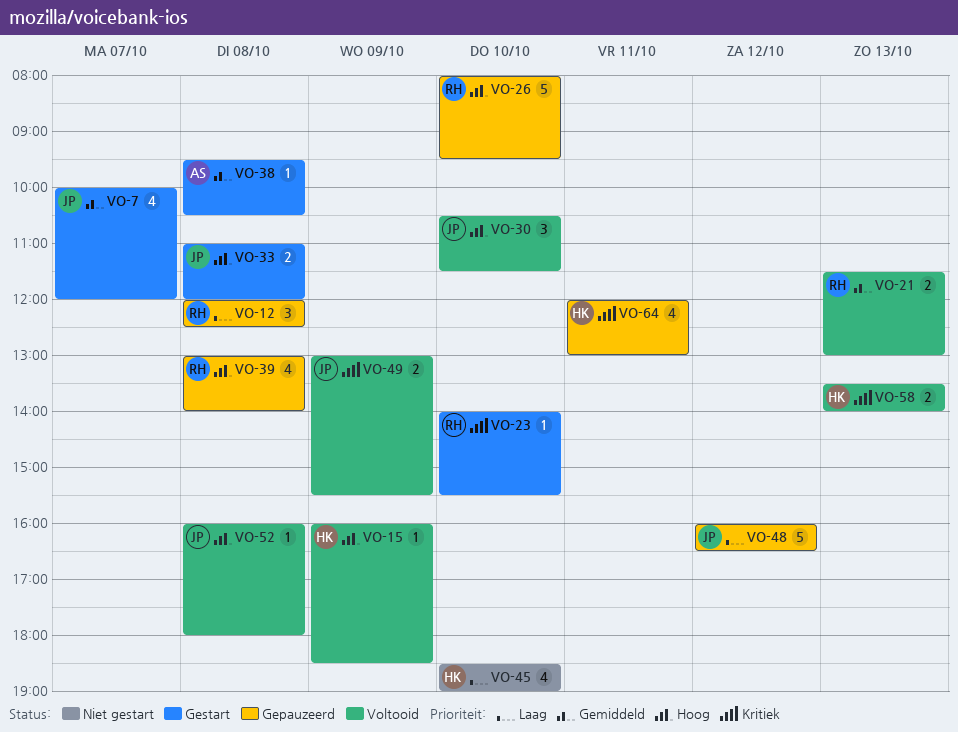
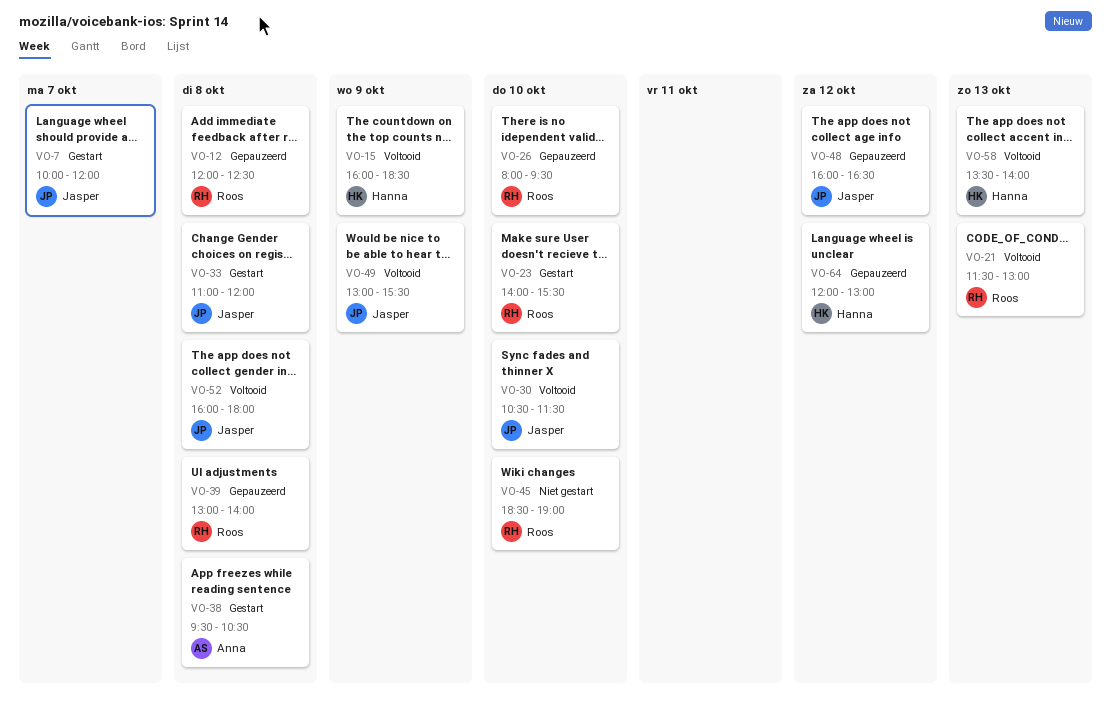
VO-45, owner: Hanna -> Roos
VO-64, day: Oct 11 -> Oct 12

